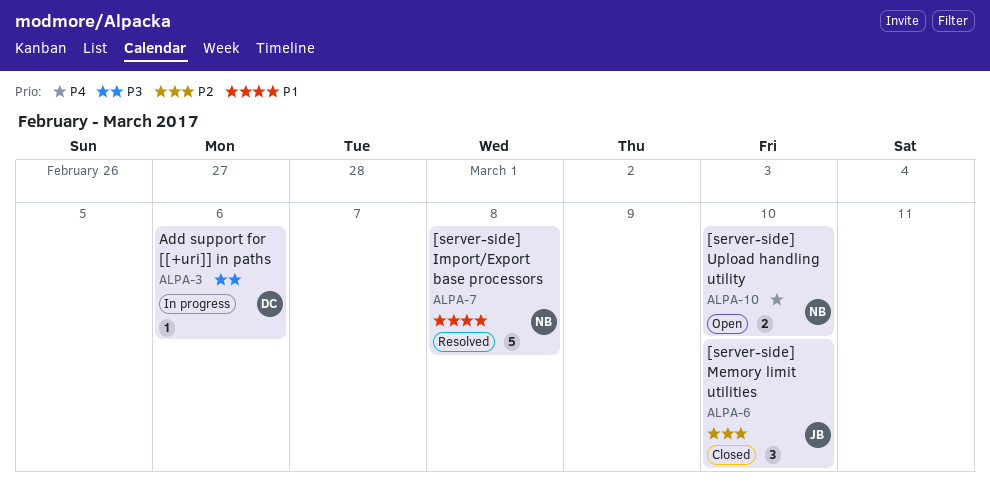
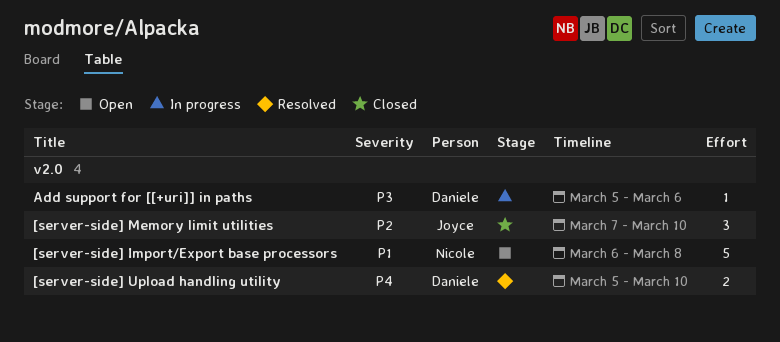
[server-side] Import/Export base processors, status: Resolved -> Open
[server-side] Upload handling utility, status: Open -> Resolved
[server-side] Upload handling utility, owner: Nicole -> Daniele

